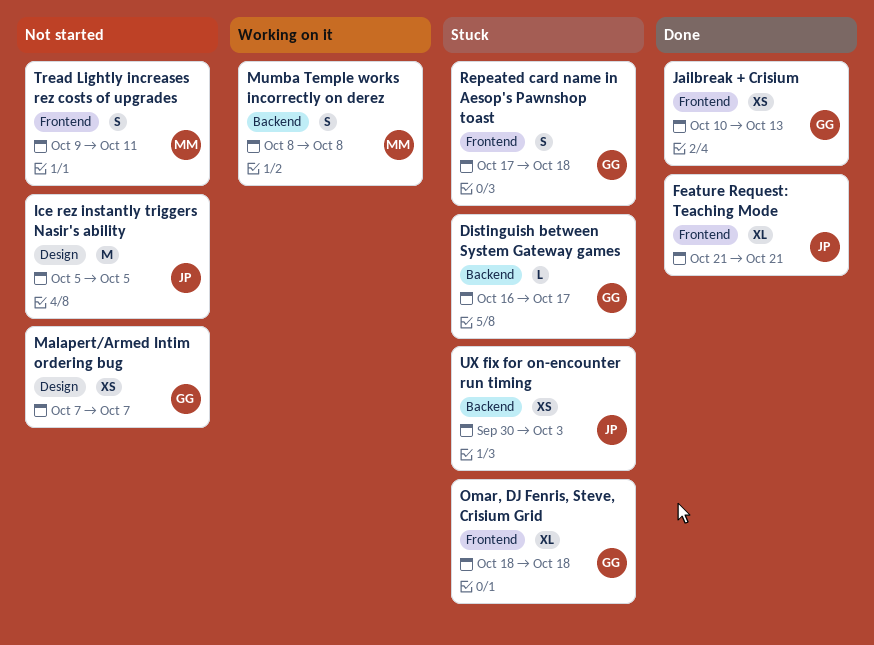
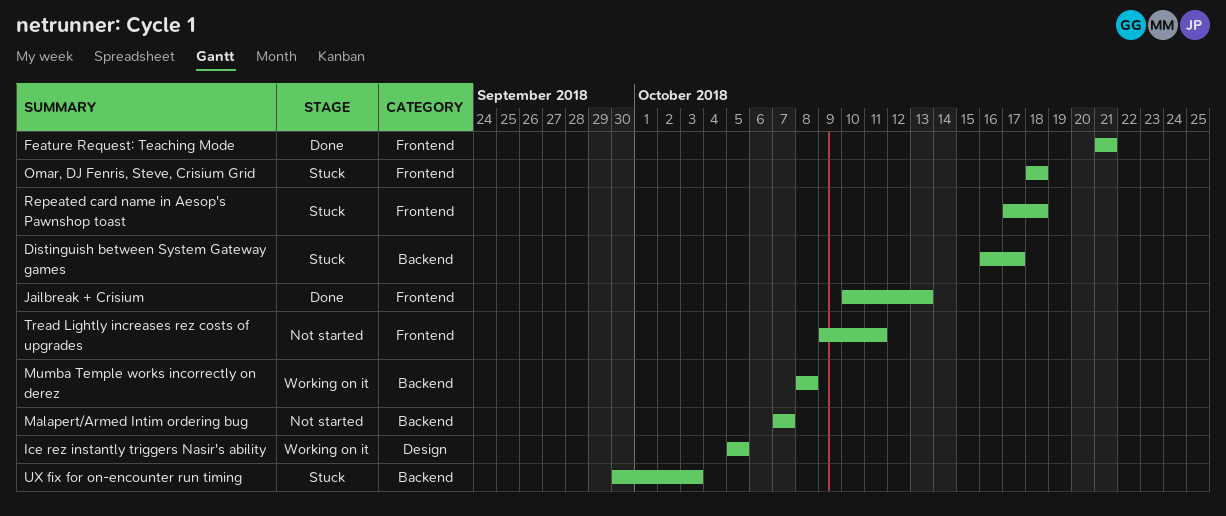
Ice rez instantly triggers Nasir's ability, status: Not started -> Working on it
Malapert/Armed Intim ordering bug, label: Design -> Backend

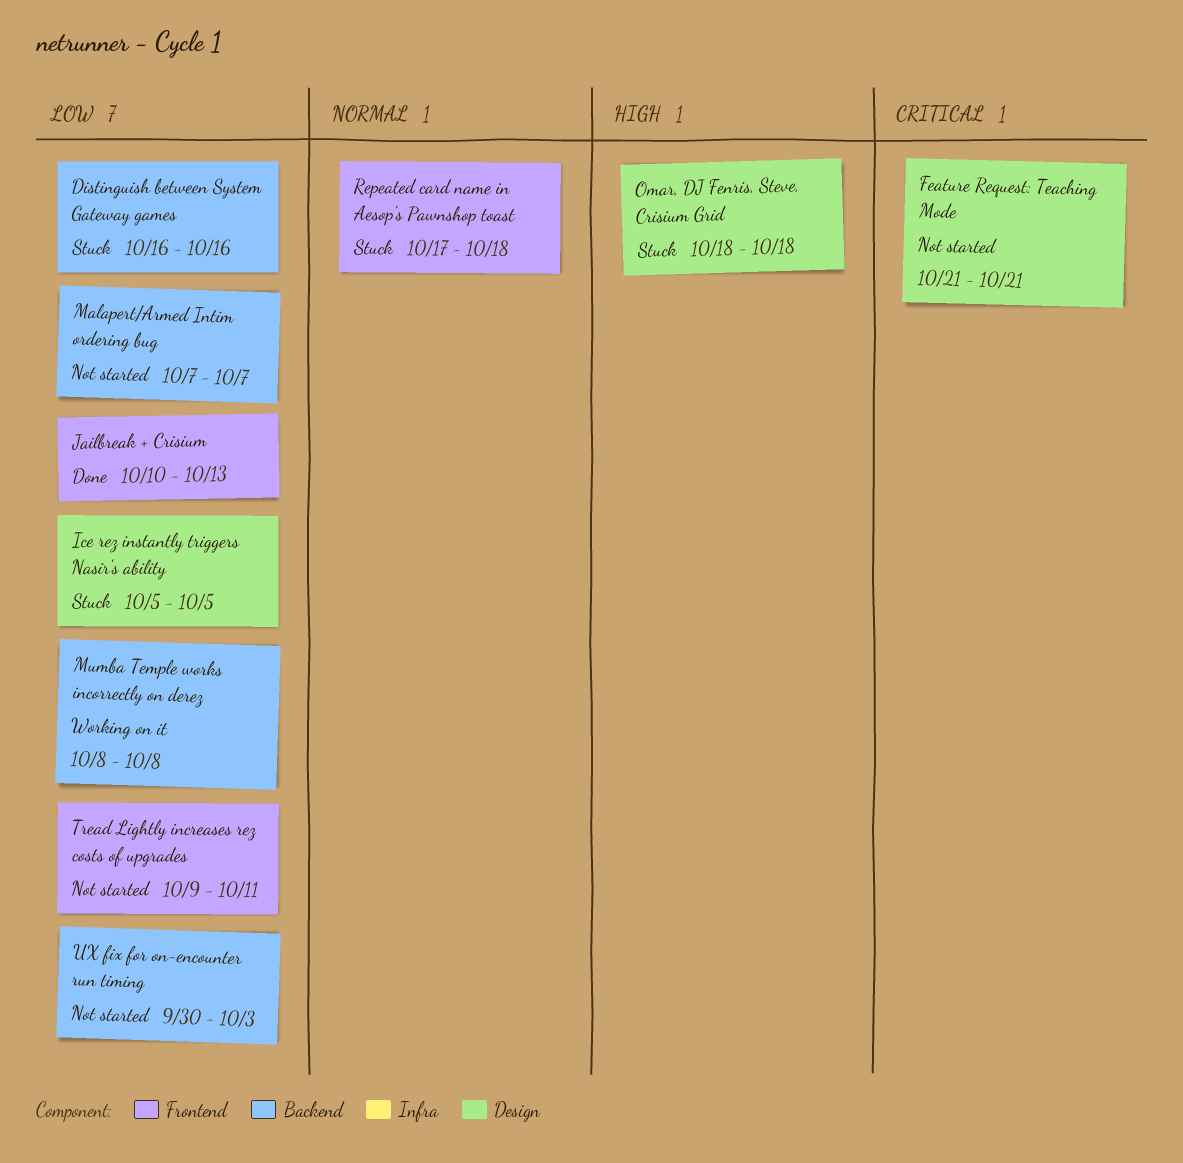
Distinguish between System Gateway games, due: Oct 17 -> Oct 16
Feature Request: Teaching Mode, status: Done -> Not started
Feature Request: Teaching Mode, label: Frontend -> Design
Ice rez instantly triggers Nasir's ability, status: Working on it -> Stuck
Omar, DJ Fenris, Steve, Crisium Grid, label: Frontend -> Design
UX fix for on-encounter run timing, status: Stuck -> Not started

